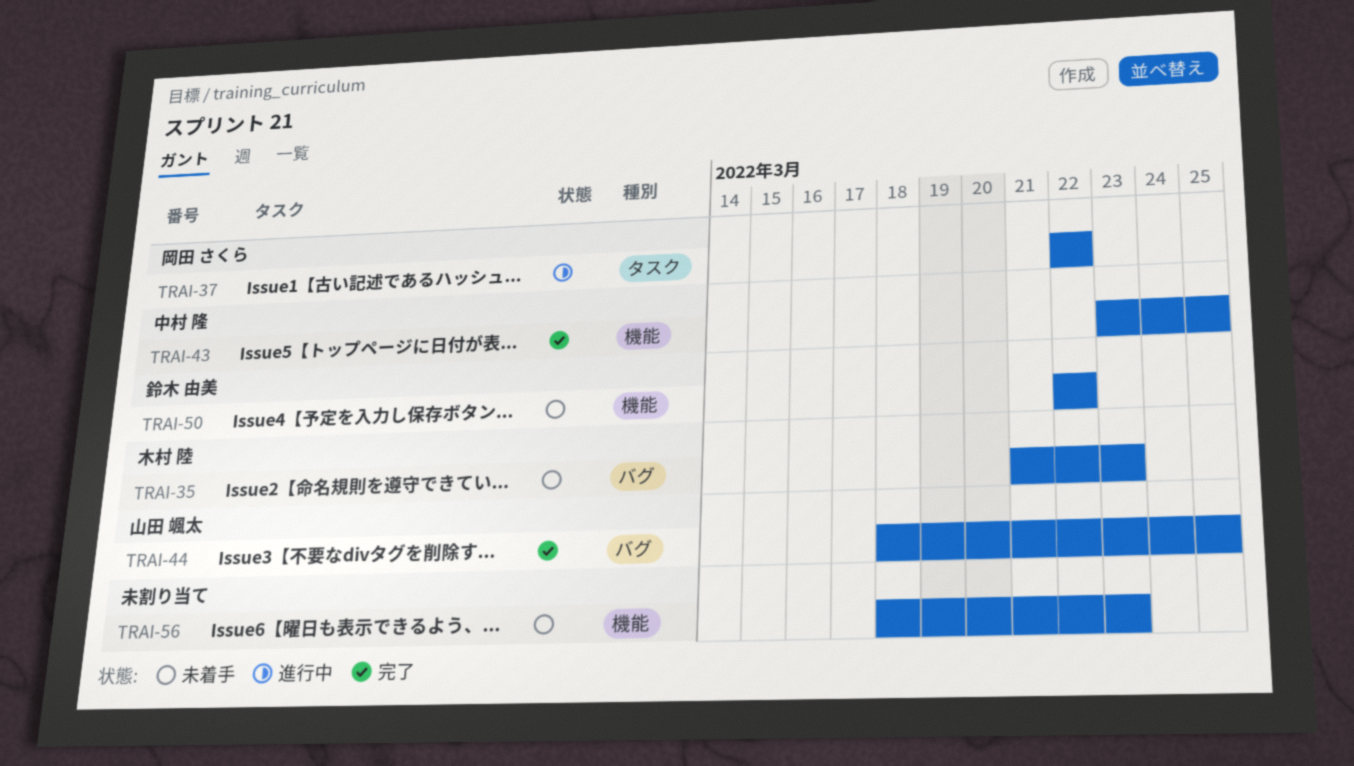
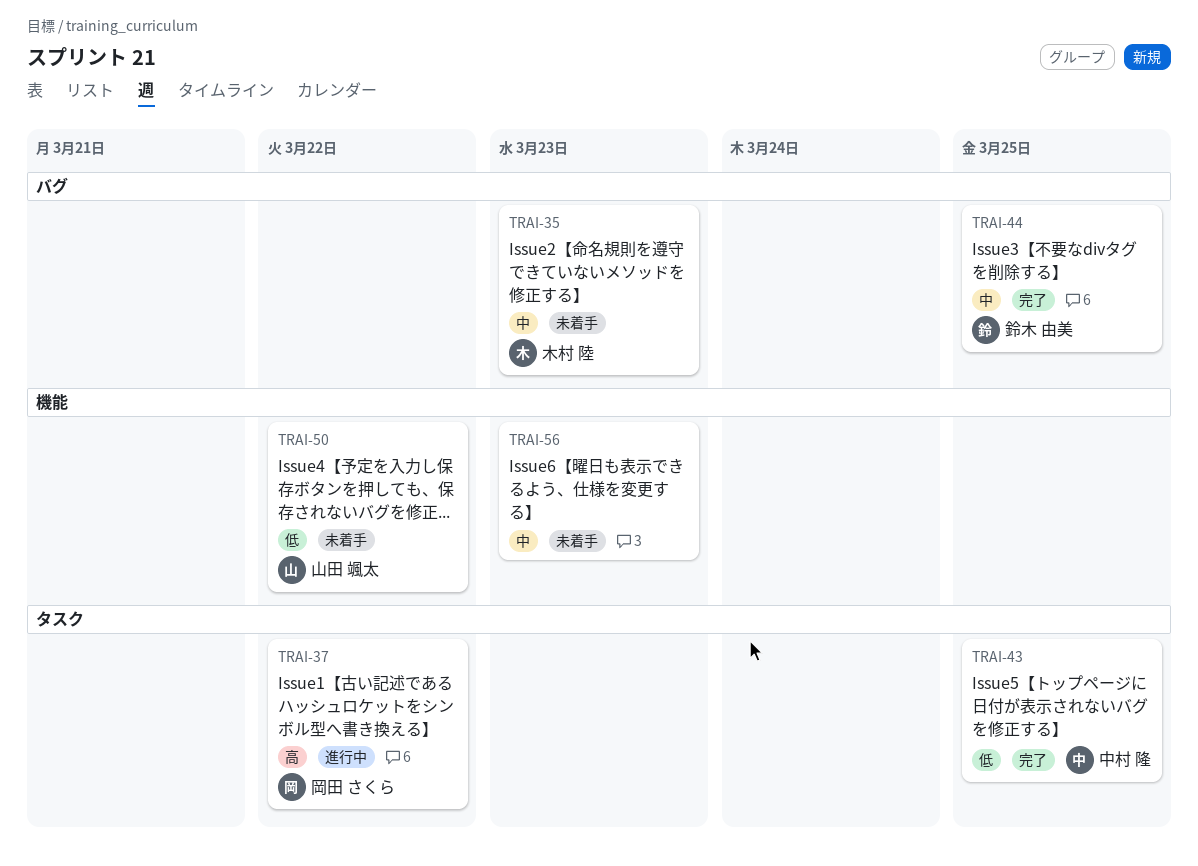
TRAI-43, label: 機能 -> タスク
TRAI-44, owner: 山田 颯太 -> 鈴木 由美
TRAI-50, owner: 鈴木 由美 -> 山田 颯太

